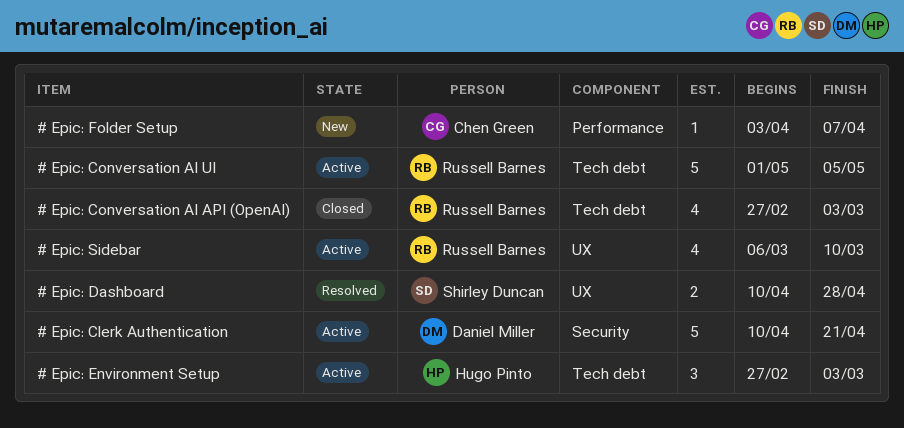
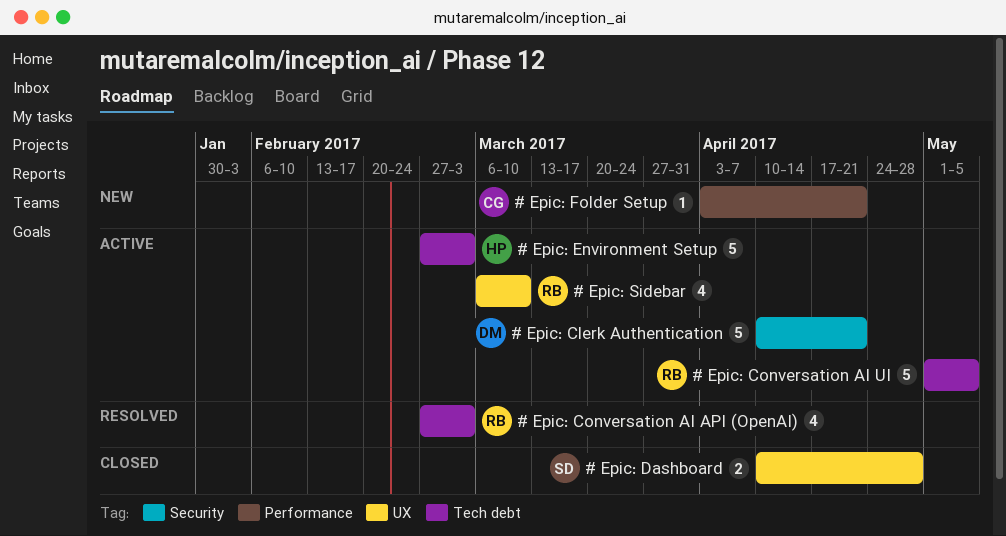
# Epic: Conversation AI API (OpenAI), status: Closed -> Resolved
# Epic: Dashboard, status: Resolved -> Closed
# Epic: Environment Setup, estimate: 3 -> 5
# Epic: Folder Setup, due: Apr 7 -> Apr 21

